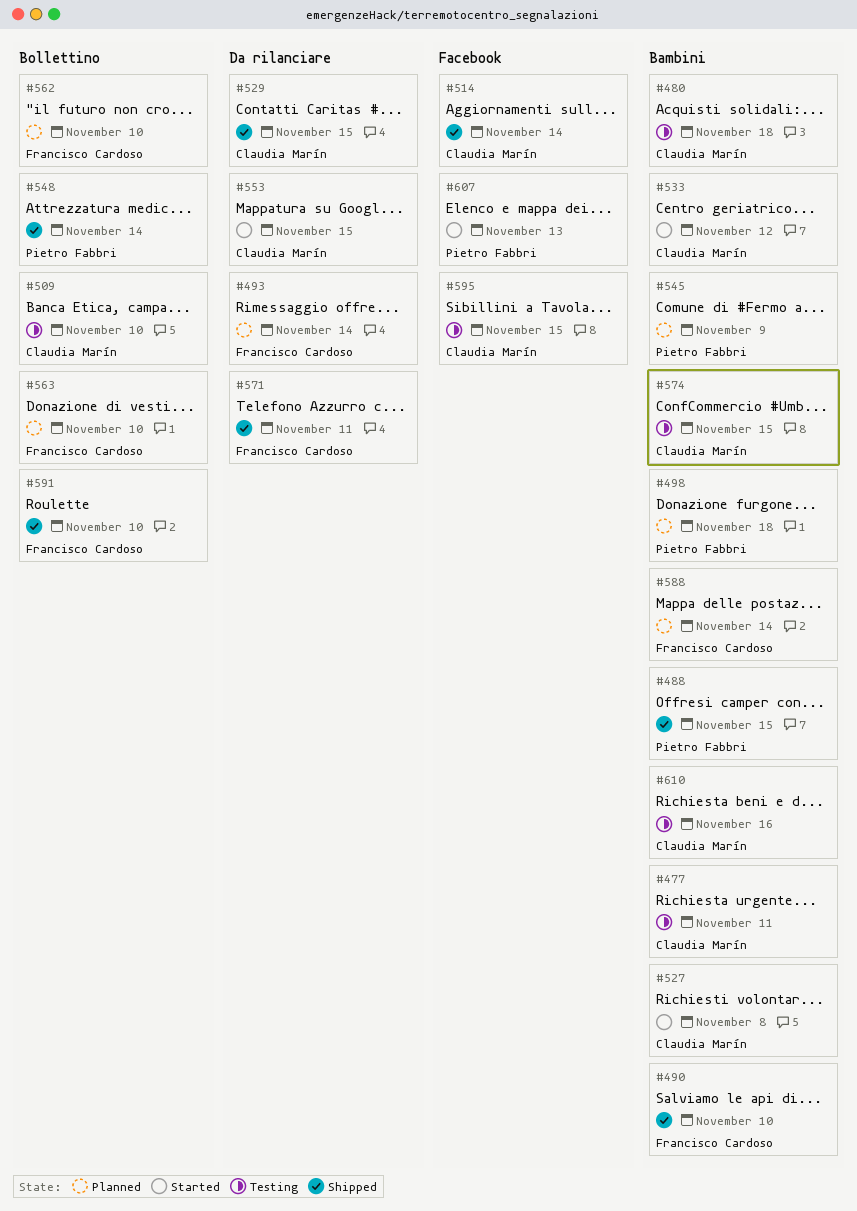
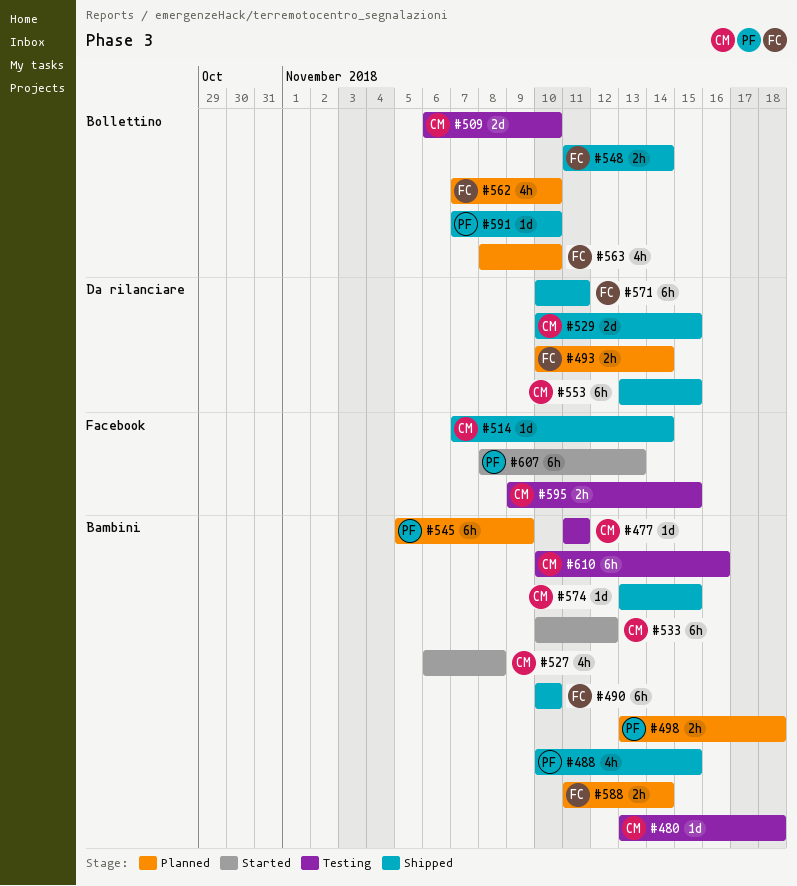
#548, owner: Pietro Fabbri -> Francisco Cardoso
#553, status: Started -> Shipped
#574, status: Testing -> Shipped
#591, owner: Francisco Cardoso -> Pietro Fabbri

